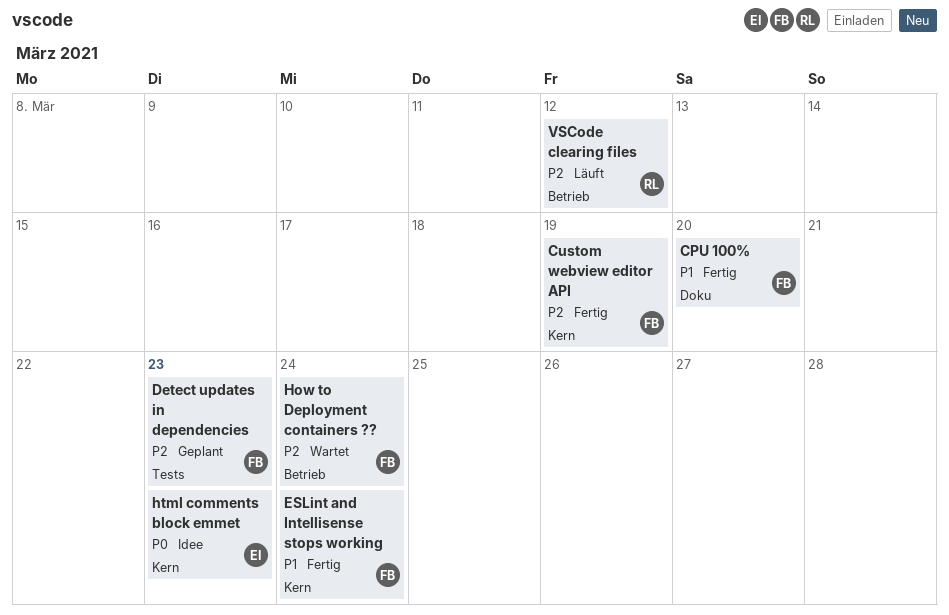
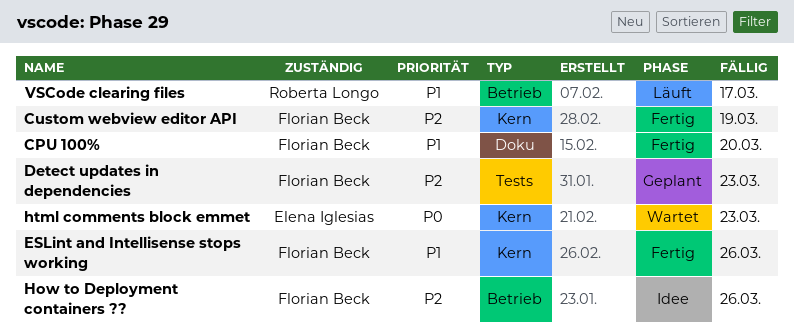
ESLint and Intellisense stops working, due: Mar 24 -> Mar 26
How to Deployment containers ??, status: Wartet -> Idee
How to Deployment containers ??, due: Mar 24 -> Mar 26
html comments block emmet, status: Idee -> Wartet
VSCode clearing files, priority: P2 -> P1
VSCode clearing files, due: Mar 12 -> Mar 17

